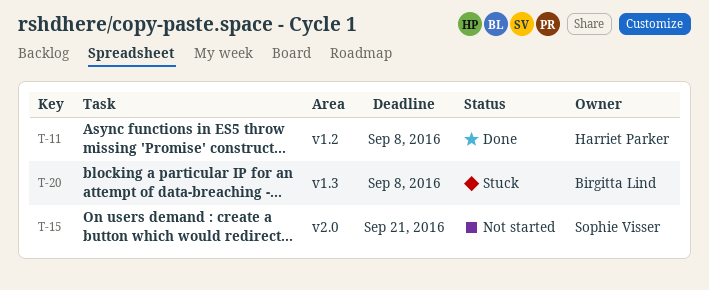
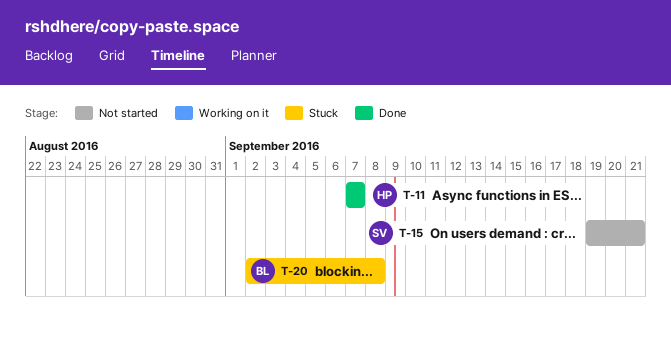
T-11, due: Sep 8 -> Sep 7

